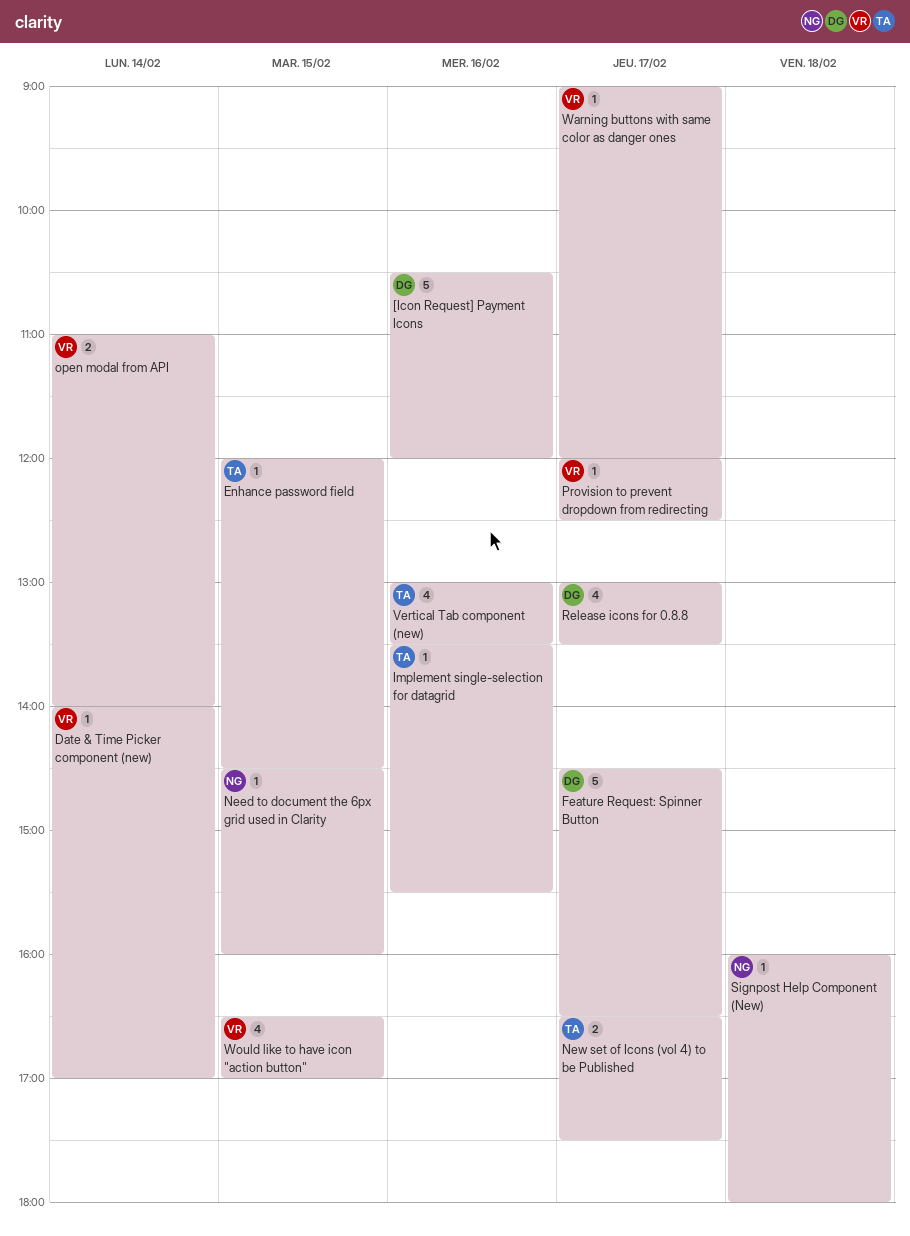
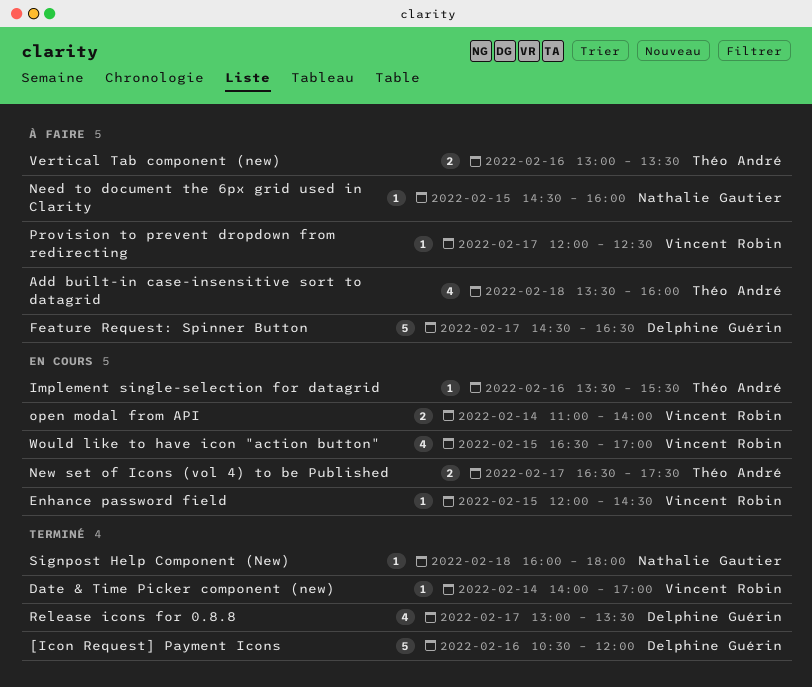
Add built-in case-insensitive sort to datagrid: none -> present
Enhance password field, owner: Théo André -> Vincent Robin
Vertical Tab component (new), estimate: 4 -> 2
Warning buttons with same color as danger ones: present -> none

